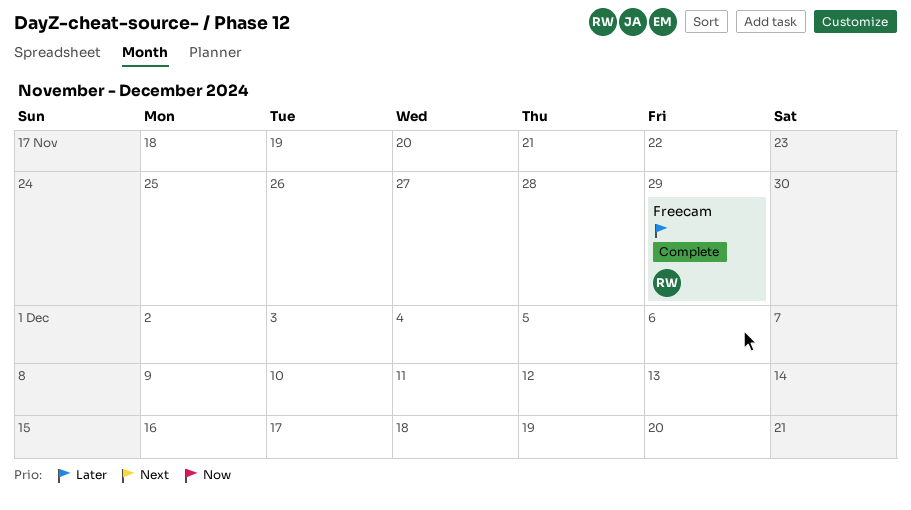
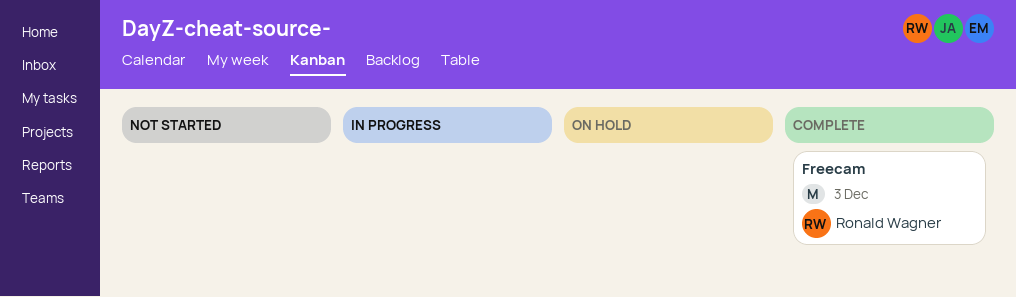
Freecam, due: Nov 29 -> Dec 3

